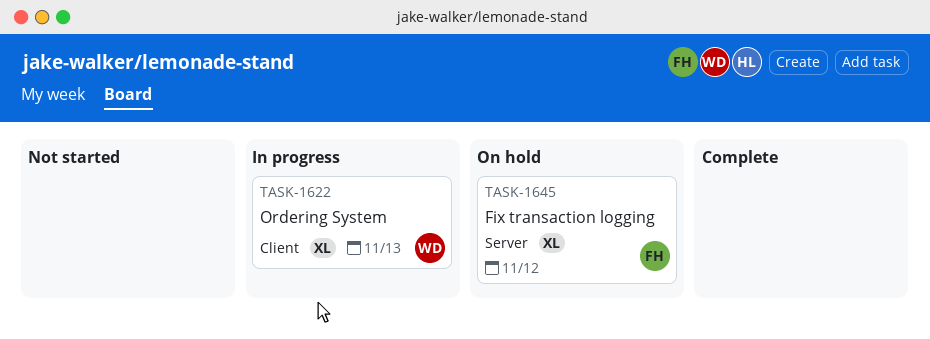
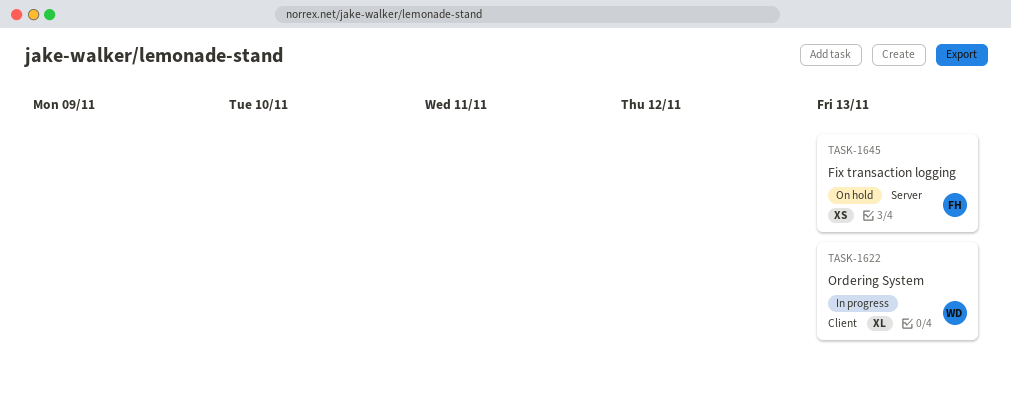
TASK-1645, estimate: XL -> XS
TASK-1645, due: Nov 12 -> Nov 13

